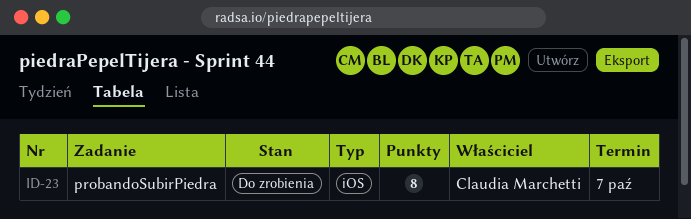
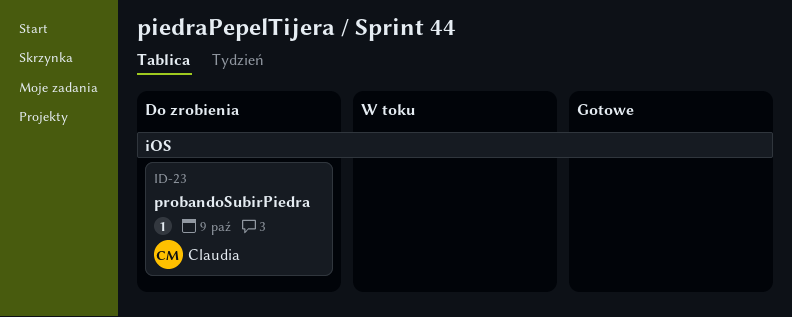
ID-23, estimate: 8 -> 1
ID-23, due: Oct 7 -> Oct 9

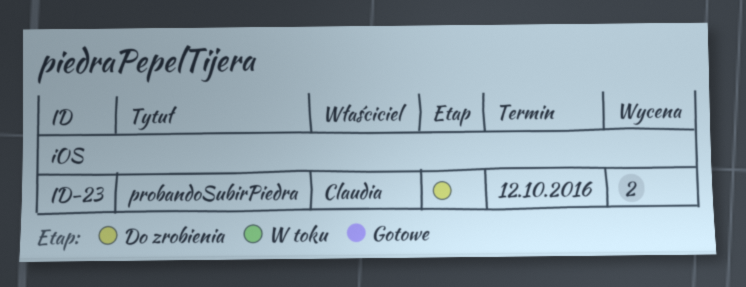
ID-23, estimate: 1 -> 2
ID-23, due: Oct 9 -> Oct 12

